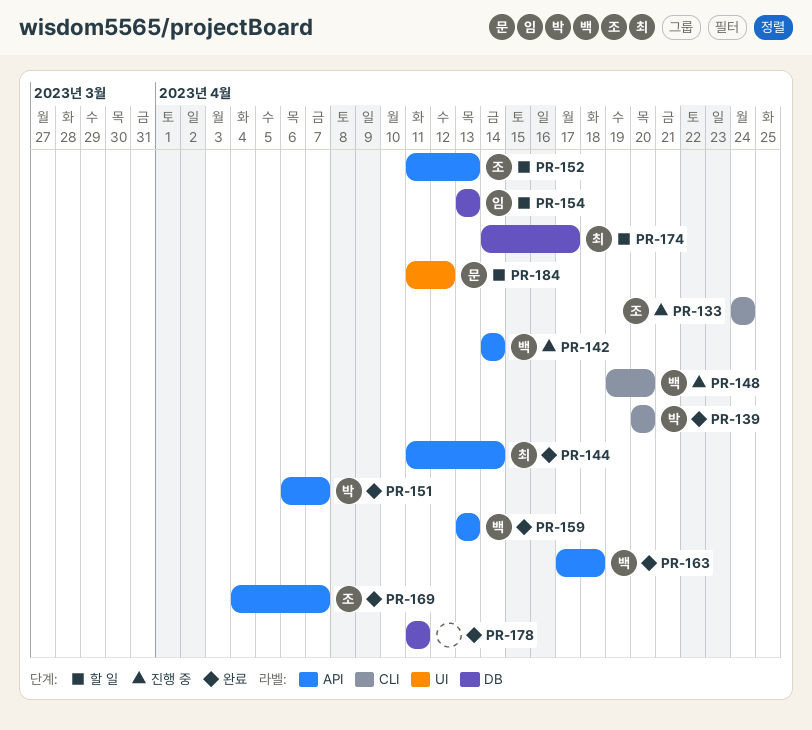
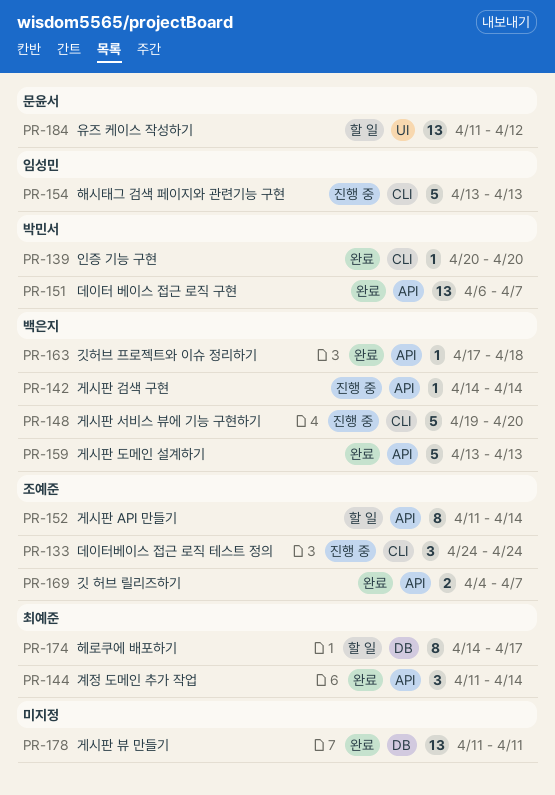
PR-152, due: Apr 13 -> Apr 14
PR-154, status: 할 일 -> 진행 중
PR-154, label: DB -> CLI

